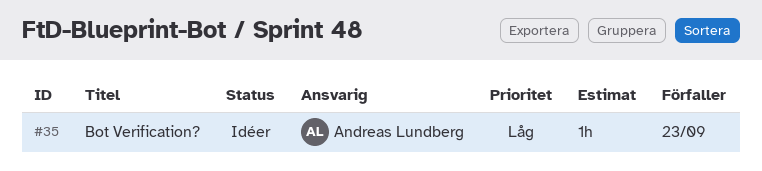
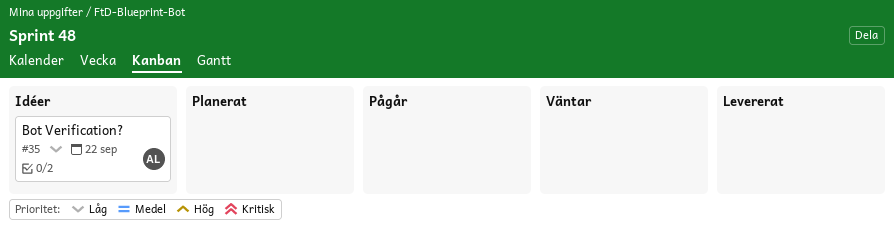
#35, due: Sep 23 -> Sep 22

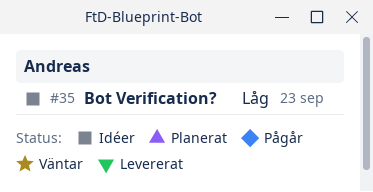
#35, due: Sep 22 -> Sep 23

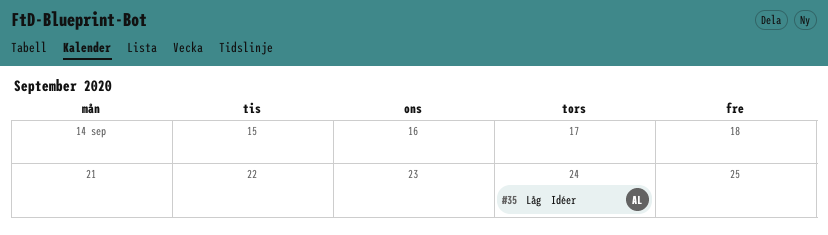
#35, due: Sep 23 -> Sep 24

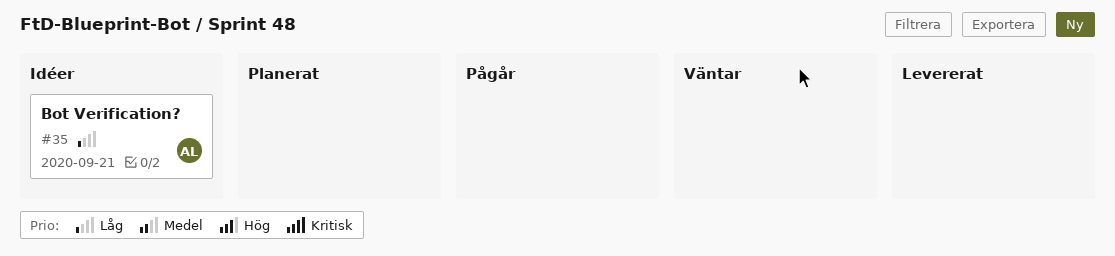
#35, due: Sep 24 -> Sep 21

